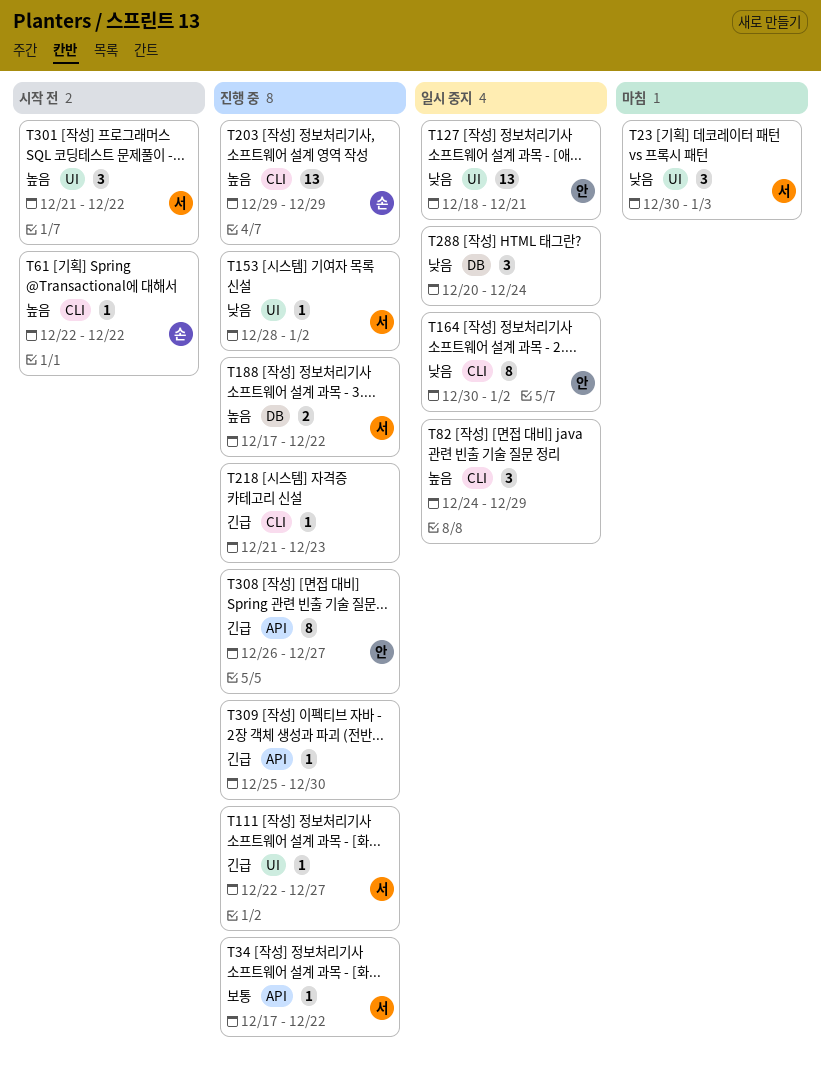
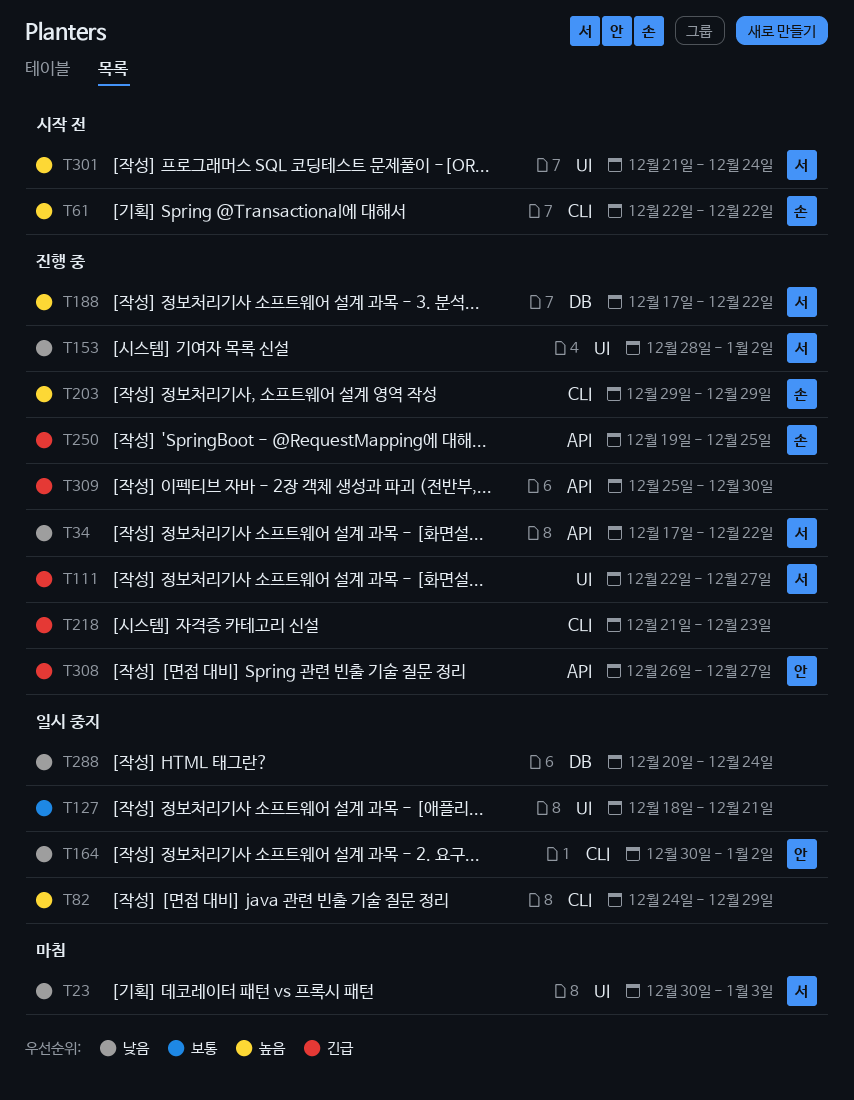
T34, priority: 보통 -> 낮음
T127, owner: 안 -> none
T127, priority: 낮음 -> 보통
T250: none -> present
T301, due: Dec 22 -> Dec 24

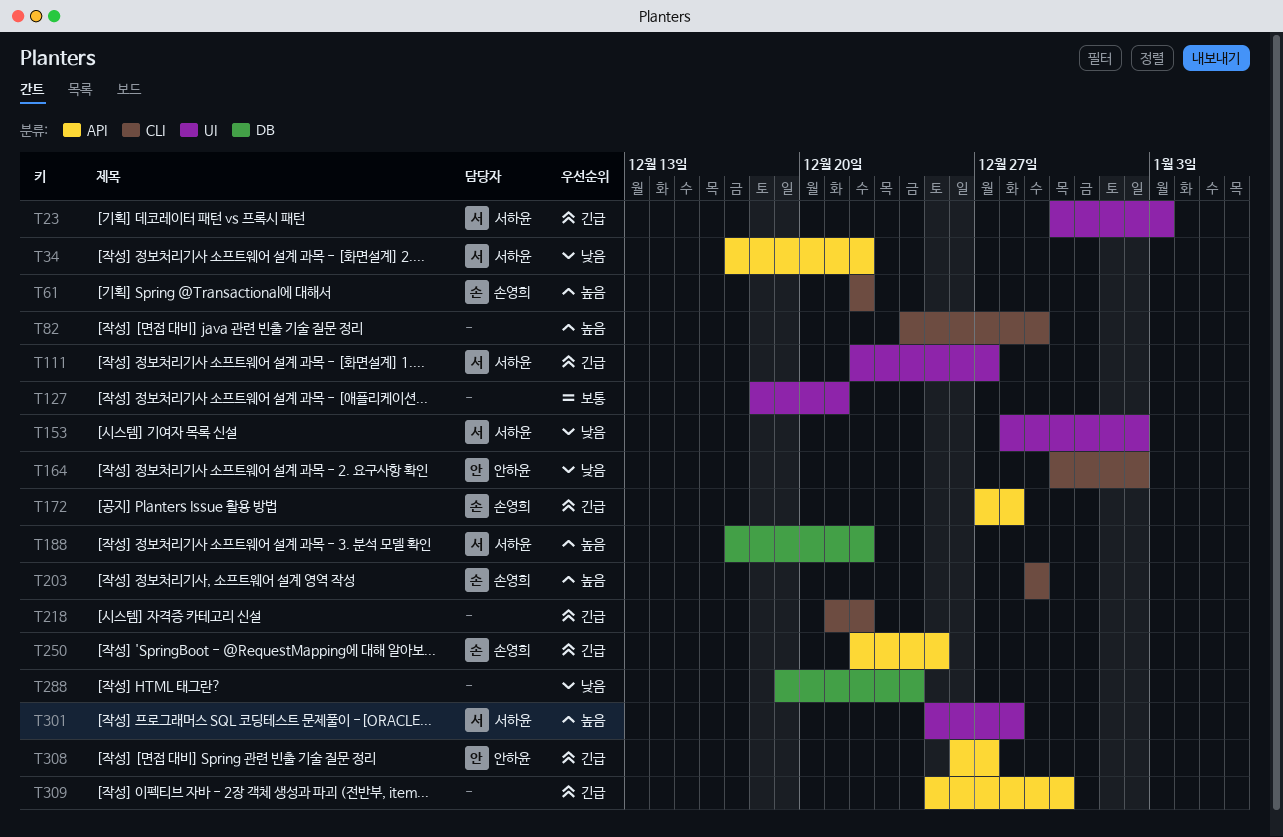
T23, priority: 낮음 -> 긴급
T172: none -> present
T218, due: Dec 23 -> Dec 22
T250, start: Dec 19 -> Dec 22
T288, start: Dec 20 -> Dec 19
T301, start: Dec 21 -> Dec 25
T301, due: Dec 24 -> Dec 28

